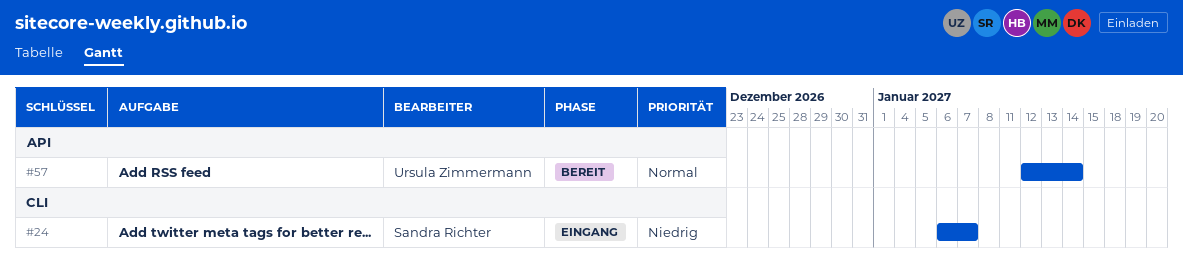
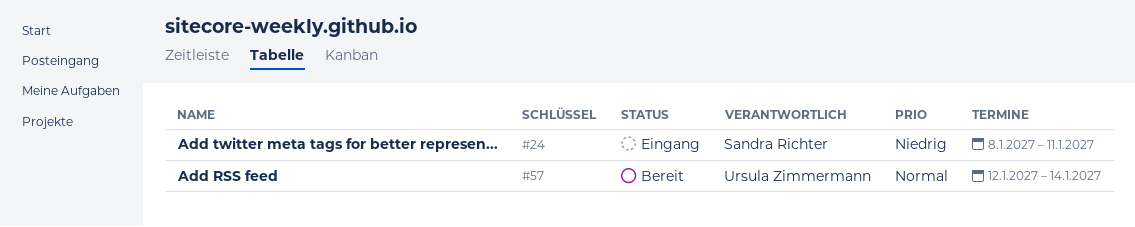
#24, start: Jan 6 -> Jan 8
#24, due: Jan 7 -> Jan 11

